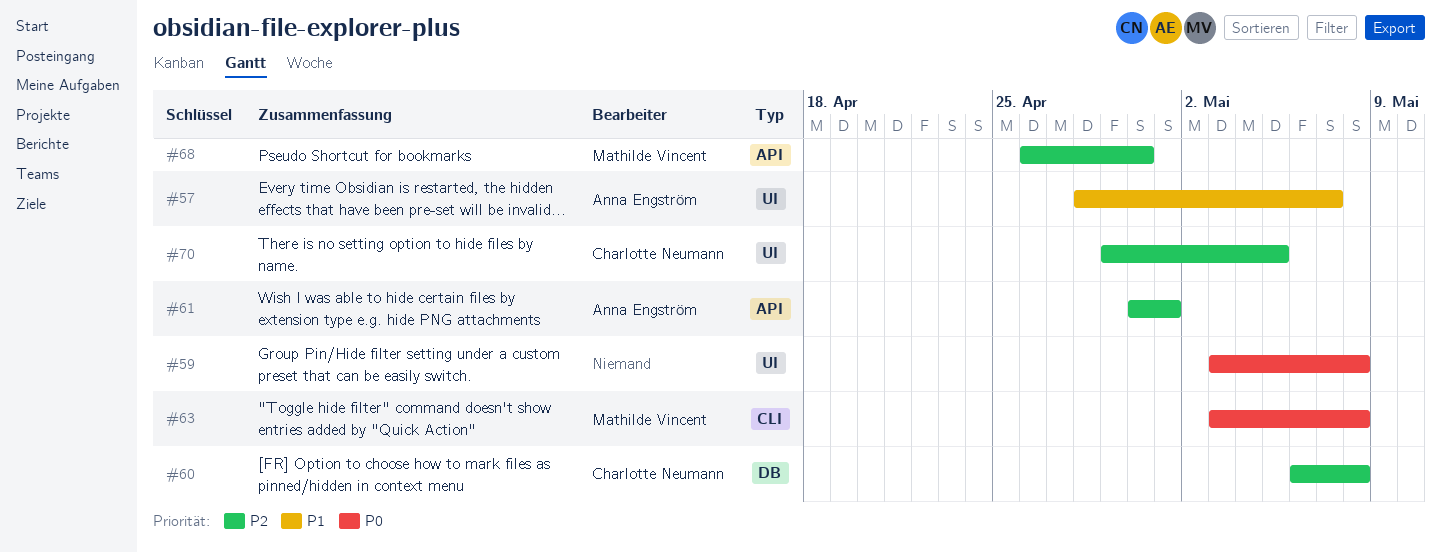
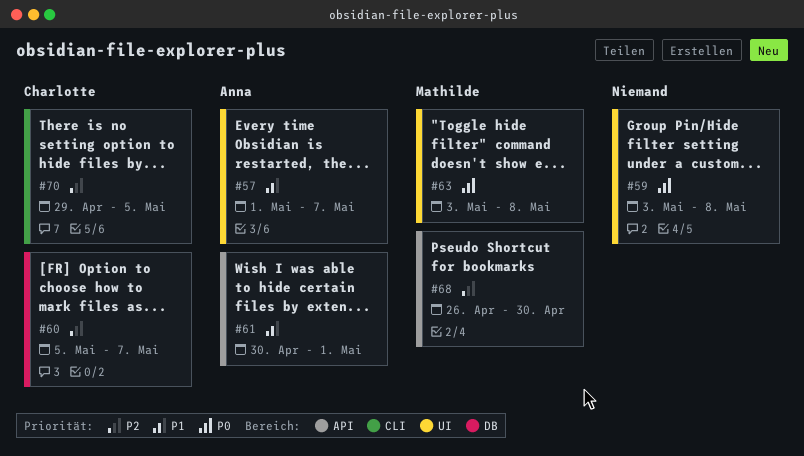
#57, start: Apr 28 -> May 1
#60, start: May 6 -> May 5
#60, due: May 8 -> May 7
#61, priority: P2 -> P1
#63, label: CLI -> UI
#70, label: UI -> CLI

